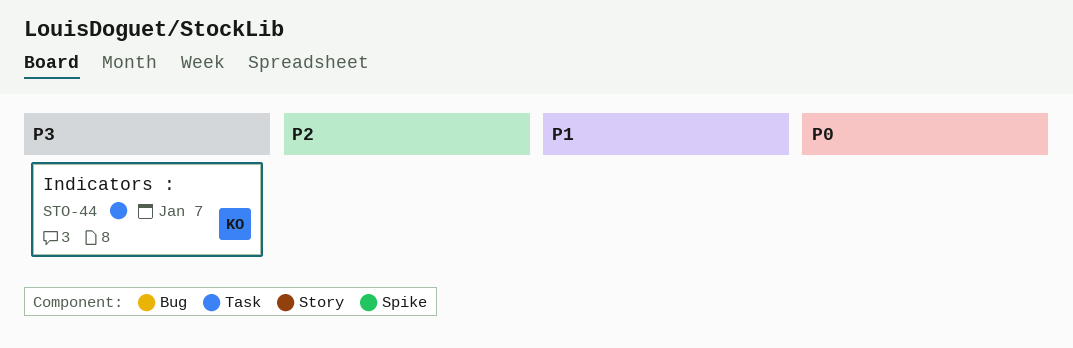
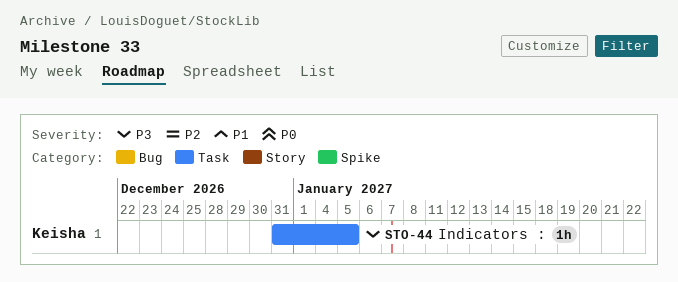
STO-44, due: Jan 7 -> Jan 5

